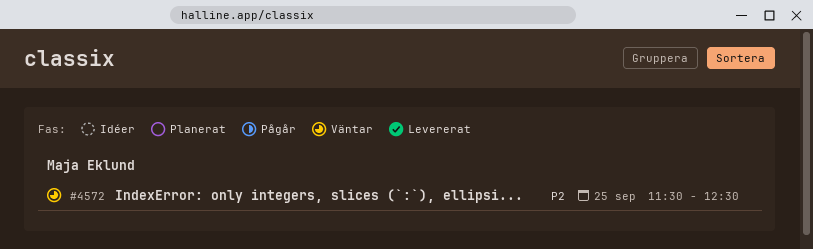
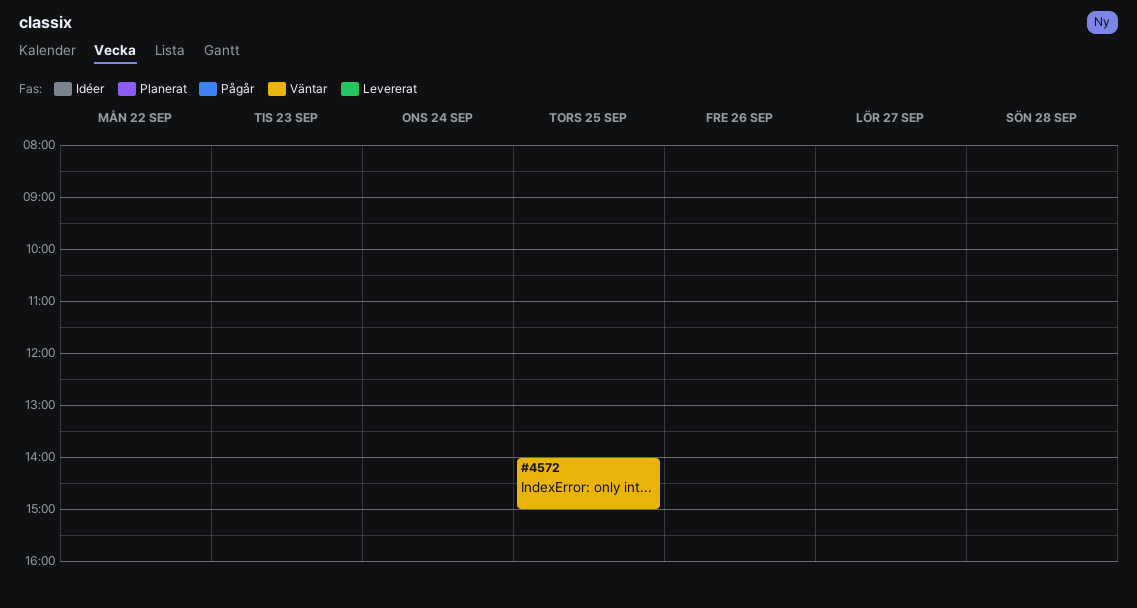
#4572, begins: 11:30 -> 14:00
#4572, ends: 12:30 -> 15:00

